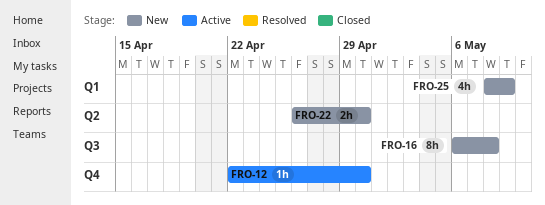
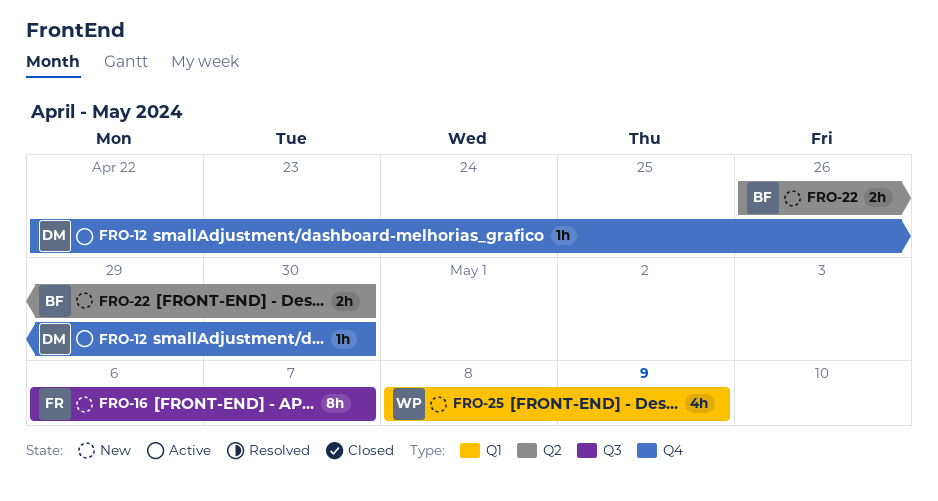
FRO-16, due: May 8 -> May 7

